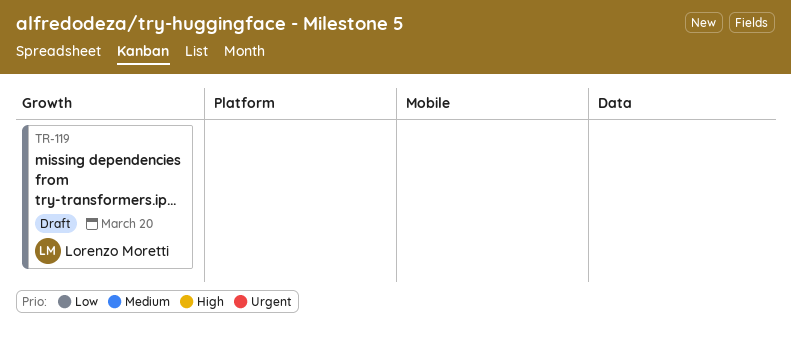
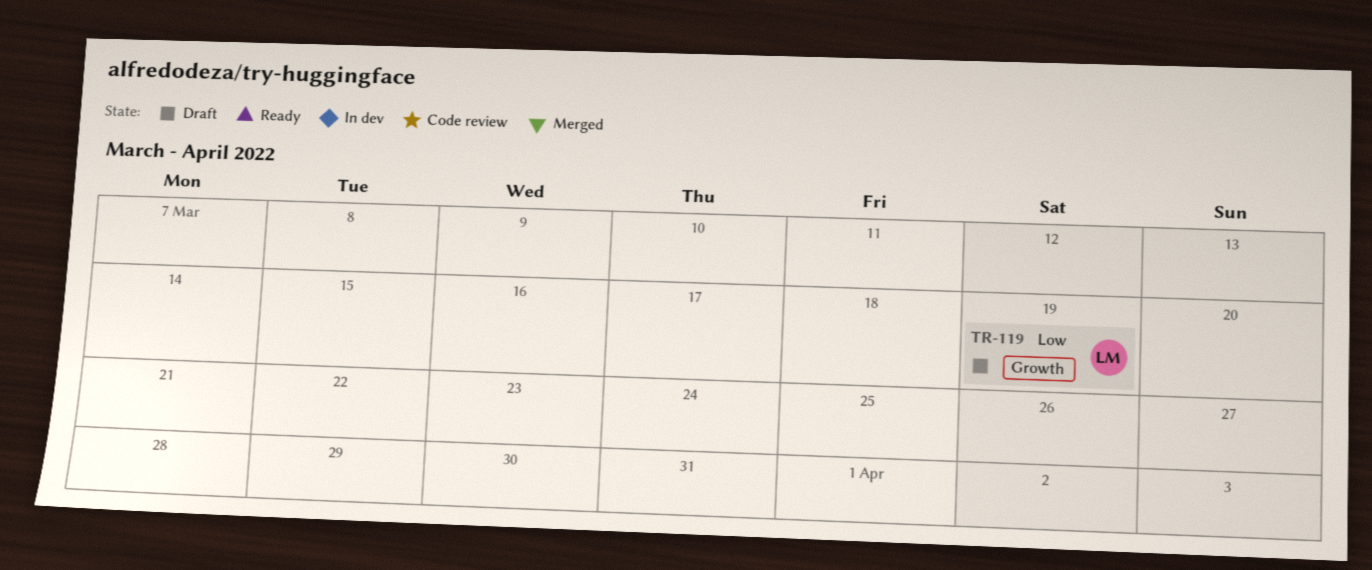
TR-119, due: Mar 20 -> Mar 19

